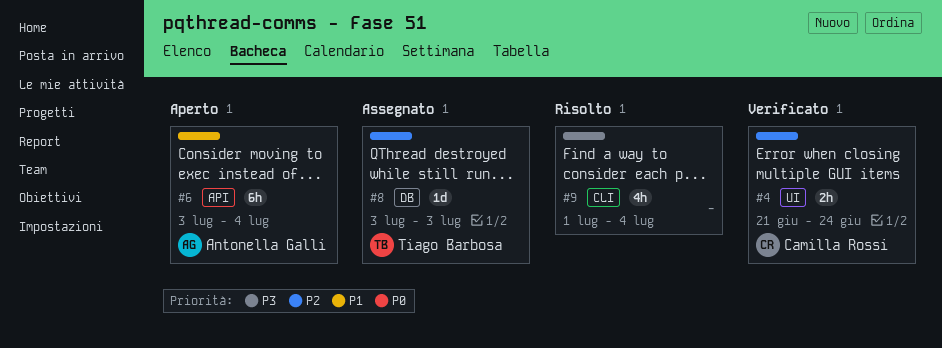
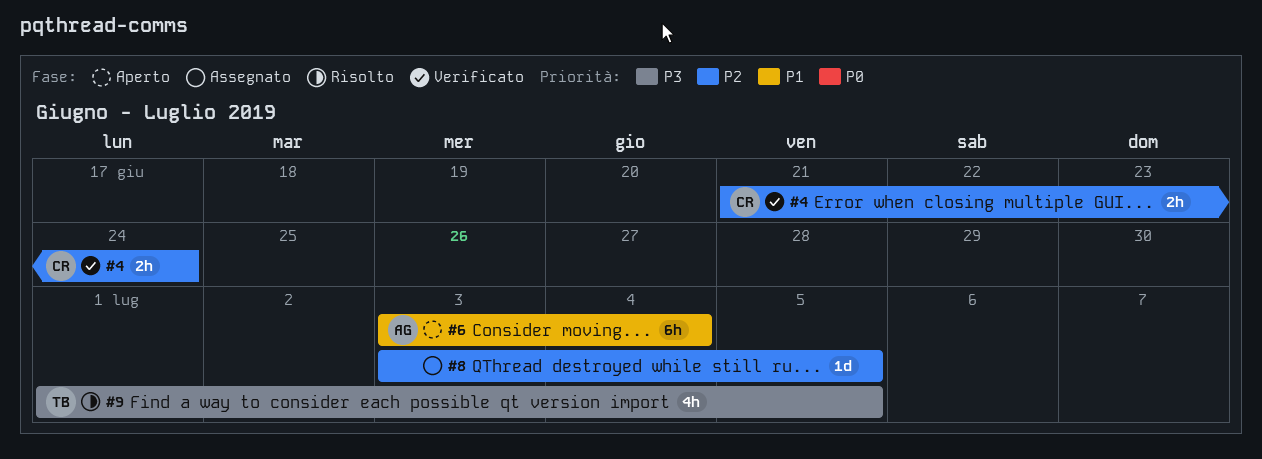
#8, owner: Tiago Barbosa -> none
#8, due: Jul 3 -> Jul 5
#9, owner: none -> Tiago Barbosa
#9, due: Jul 4 -> Jul 5

